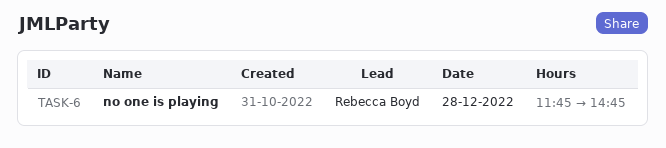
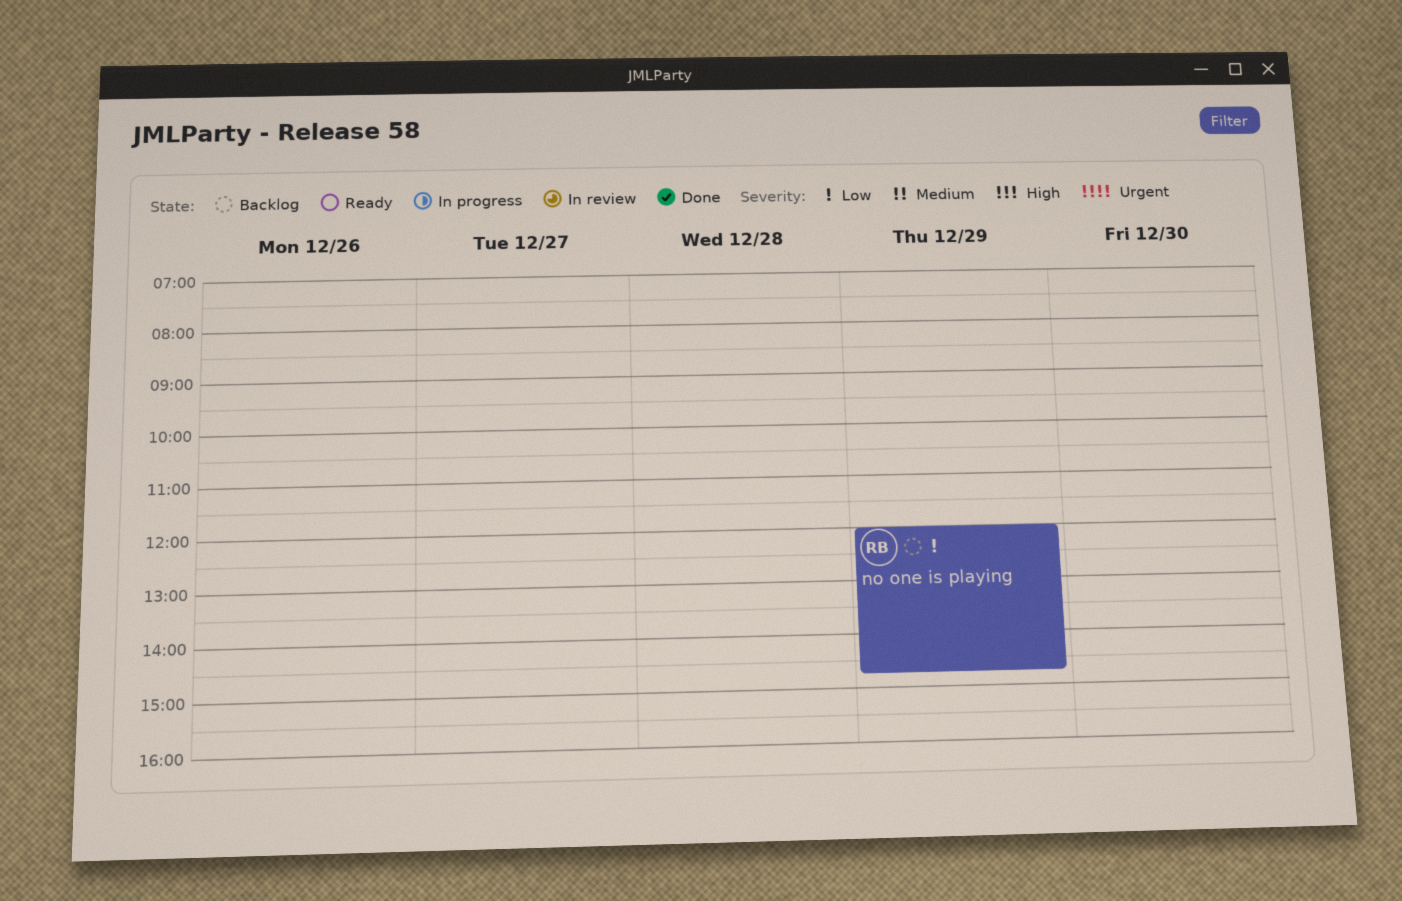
no one is playing, day: Dec 28 -> Dec 29
no one is playing, begins: 11:45 -> 12:00

